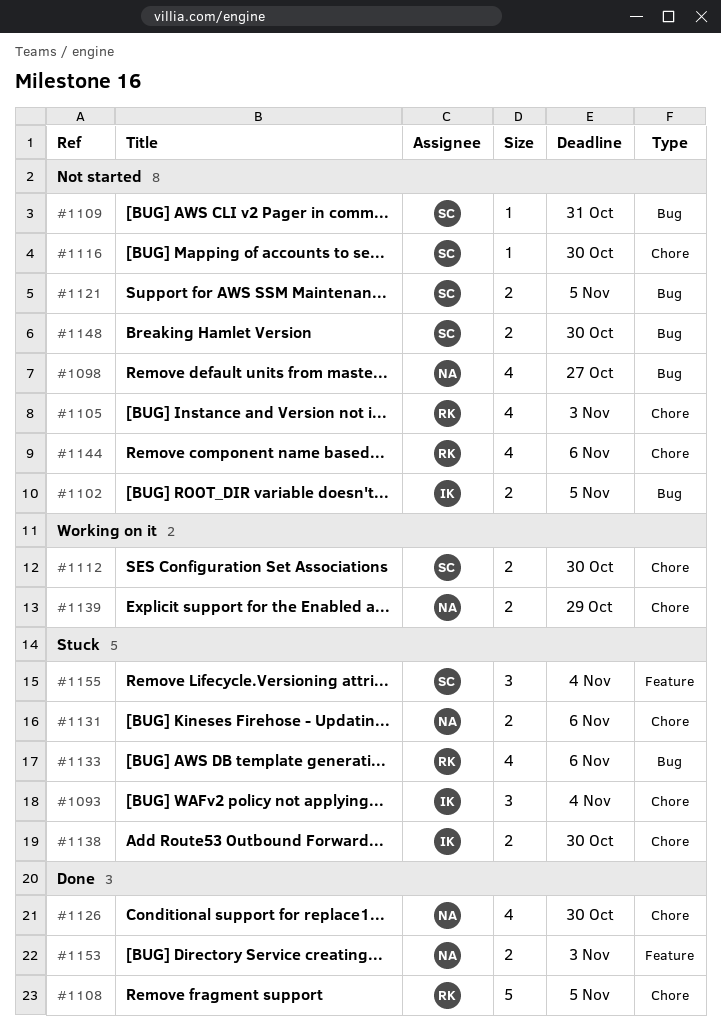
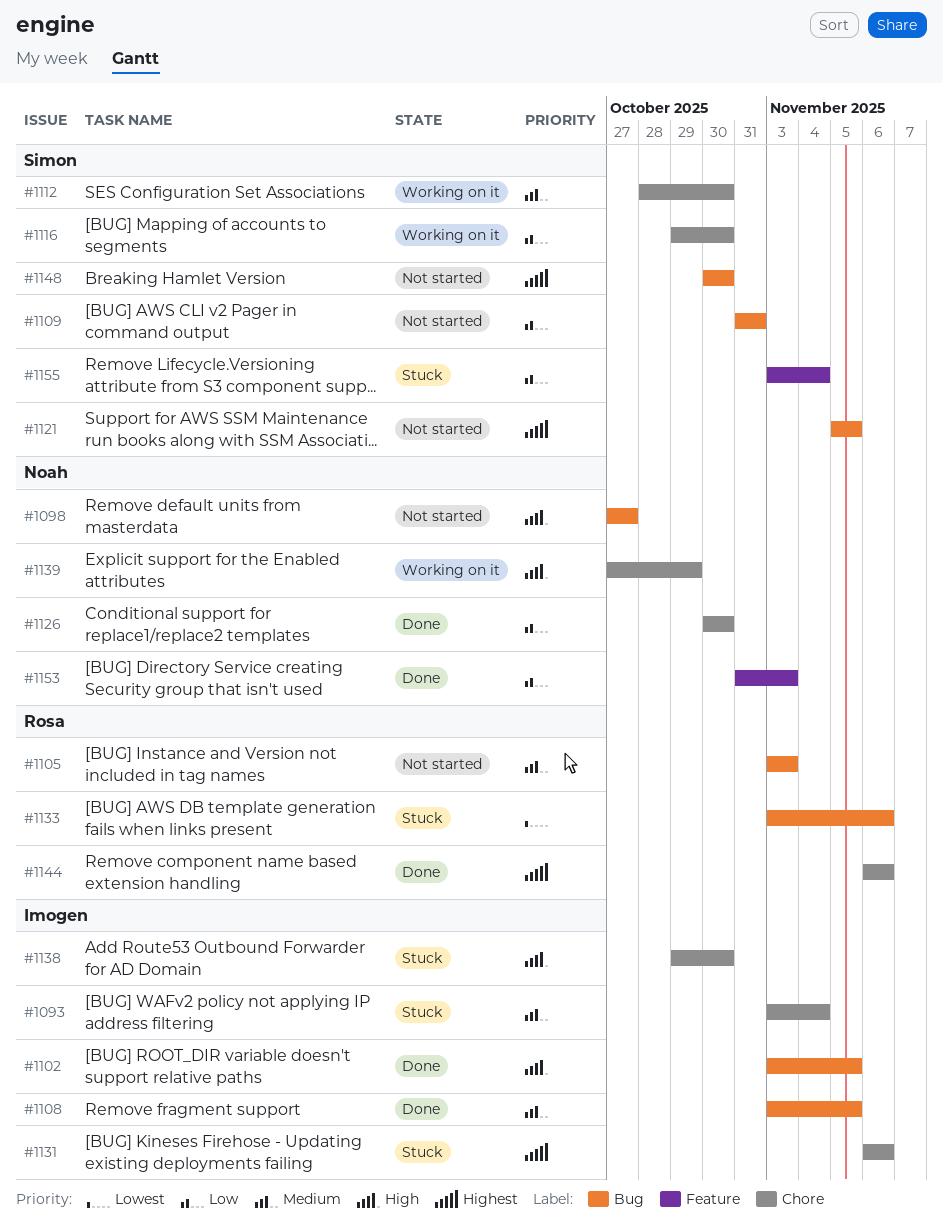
#1102, status: Not started -> Done
#1105, label: Chore -> Bug
#1108, owner: Rosa -> Imogen
#1108, label: Chore -> Bug
#1116, status: Not started -> Working on it
#1131, owner: Noah -> Imogen
#1144, status: Not started -> Done

